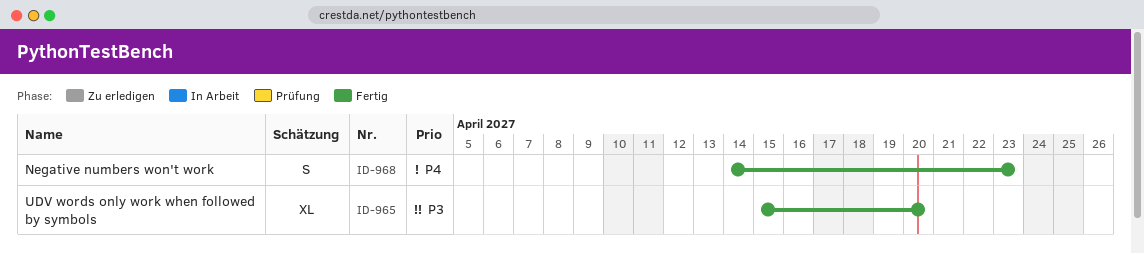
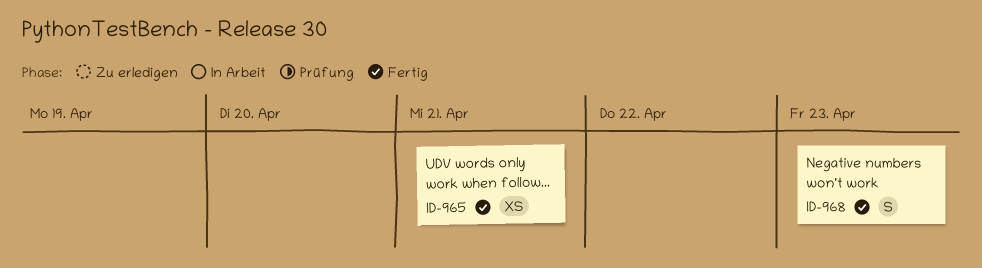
ID-965, estimate: XL -> XS
ID-965, due: Apr 20 -> Apr 21

